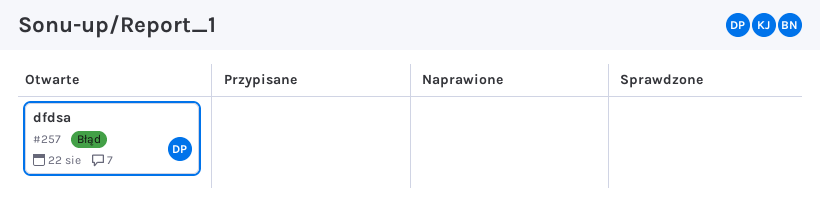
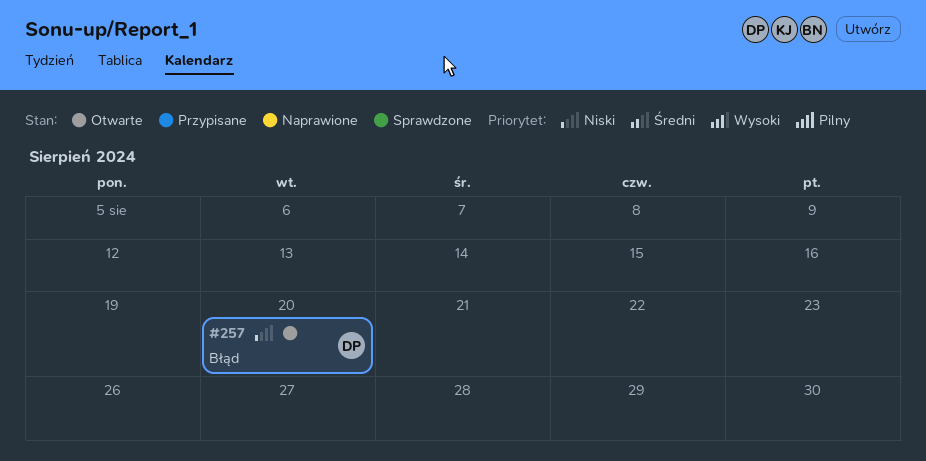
#257, due: Aug 22 -> Aug 20

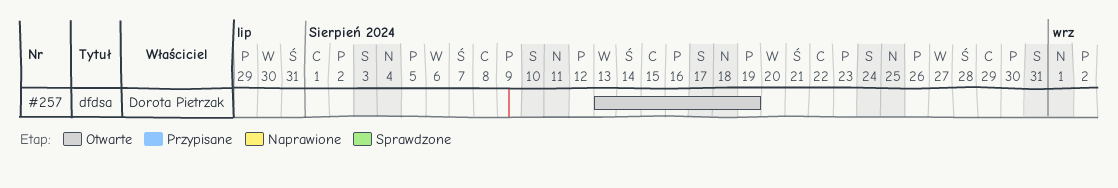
#257, due: Aug 20 -> Aug 19

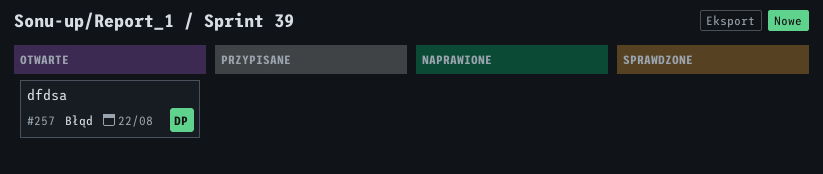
#257, due: Aug 19 -> Aug 22

